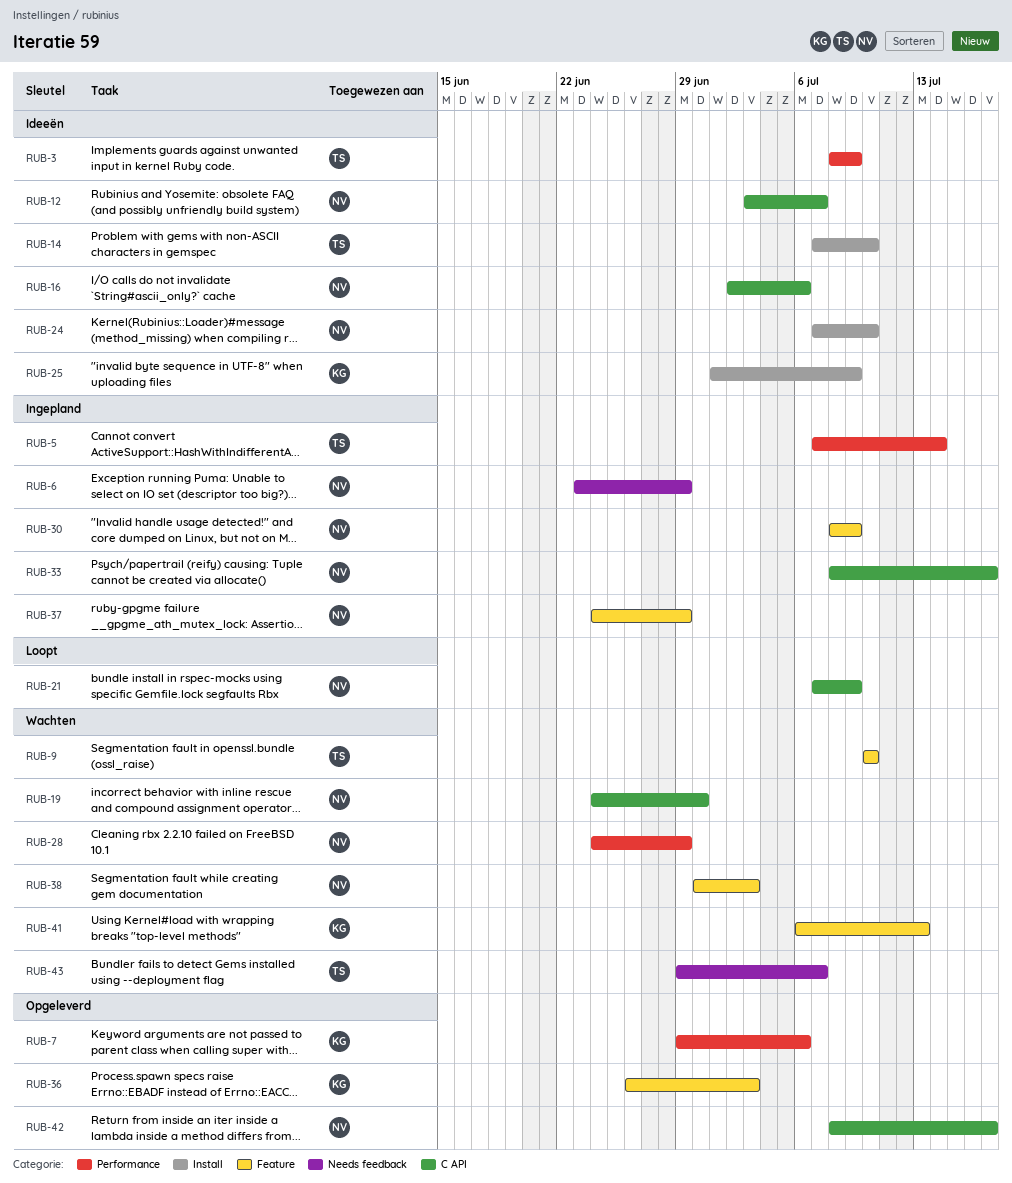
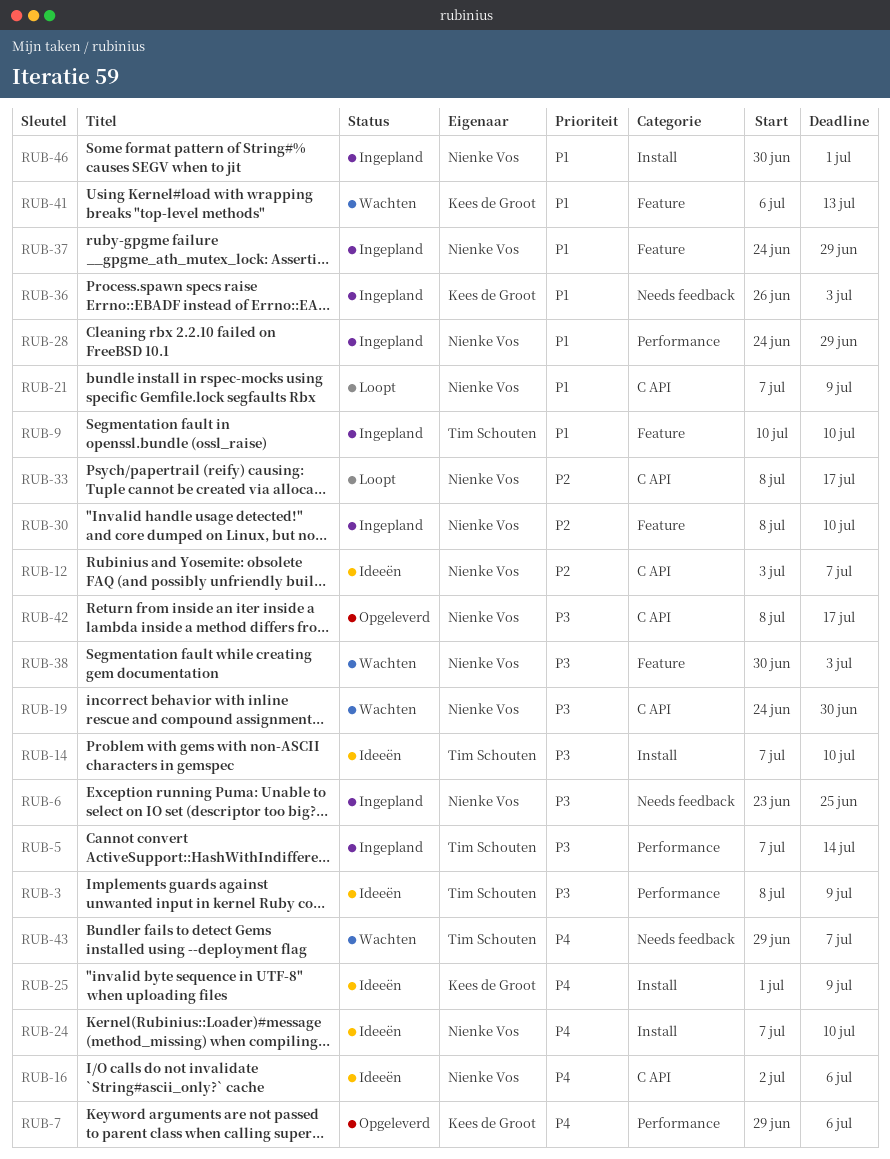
RUB-6, due: Jun 29 -> Jun 25
RUB-9, status: Wachten -> Ingepland
RUB-28, status: Wachten -> Ingepland
RUB-30, due: Jul 9 -> Jul 10
RUB-33, status: Ingepland -> Loopt
RUB-36, status: Opgeleverd -> Ingepland
RUB-36, label: Feature -> Needs feedback
RUB-46: none -> present

